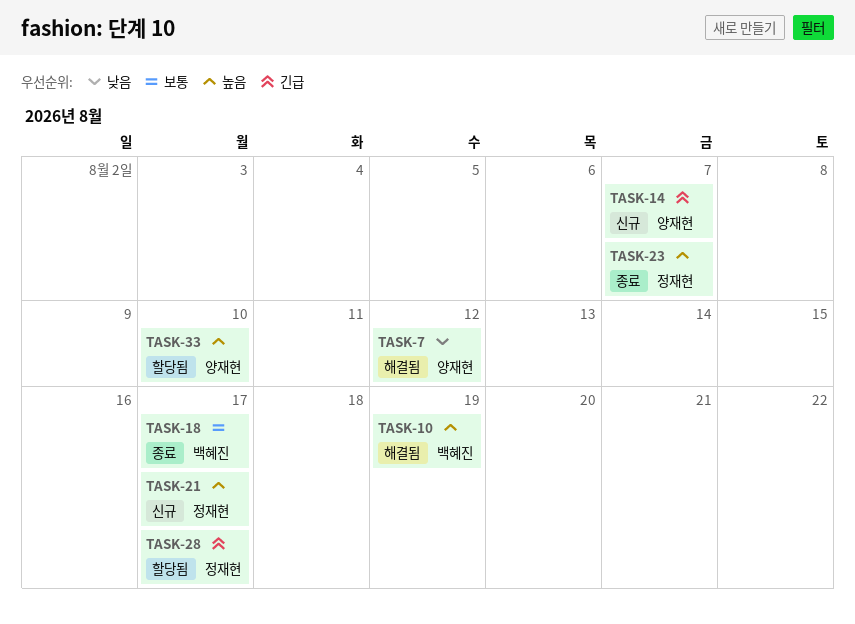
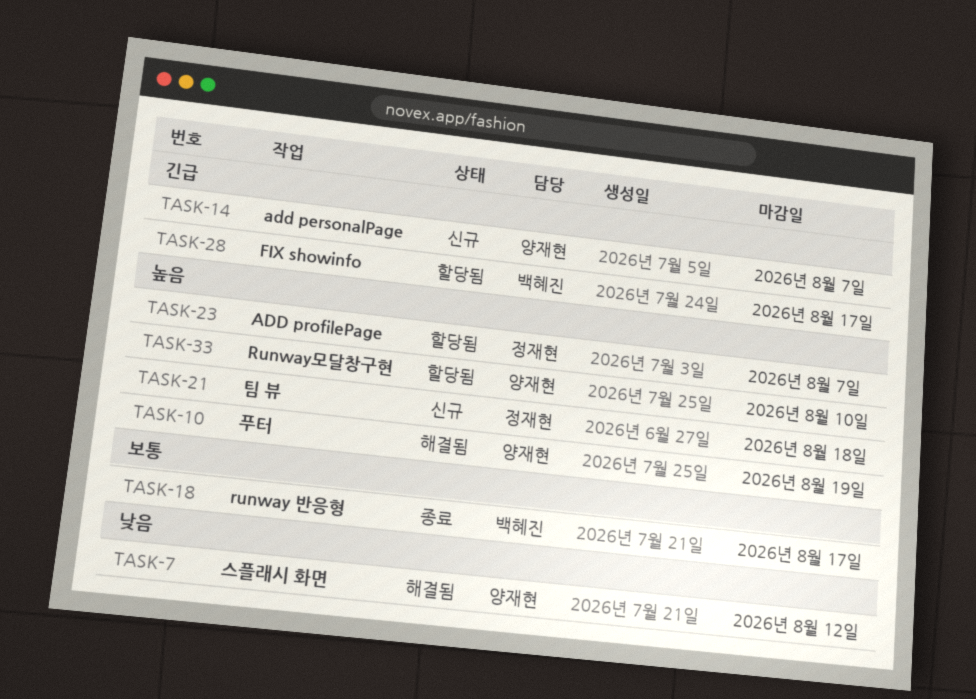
TASK-10, owner: 백혜진 -> 양재현
TASK-21, due: Aug 17 -> Aug 18
TASK-23, status: 종료 -> 할당됨
TASK-28, owner: 정재현 -> 백혜진

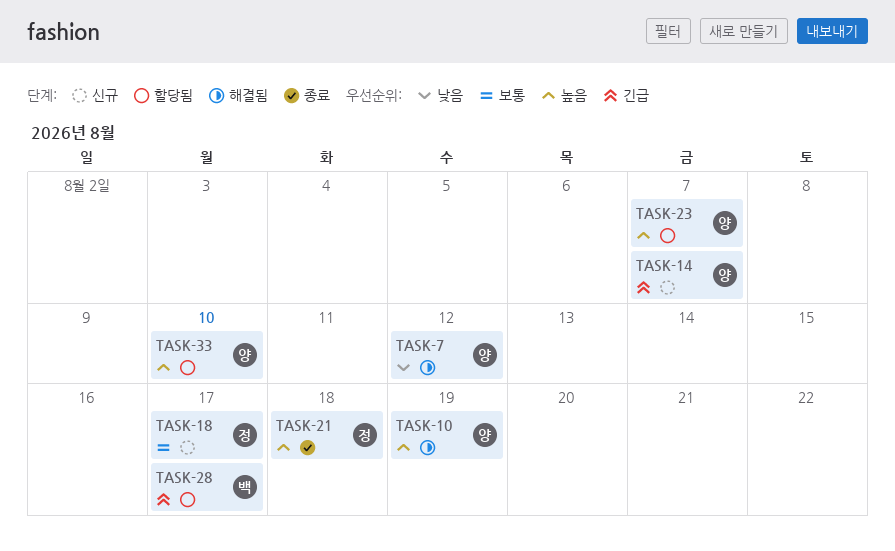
TASK-18, status: 종료 -> 신규
TASK-18, owner: 백혜진 -> 정재현
TASK-21, status: 신규 -> 종료
TASK-23, owner: 정재현 -> 양재현

